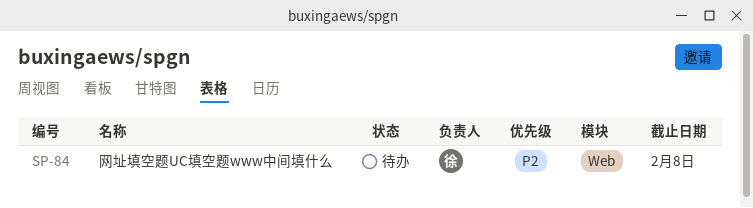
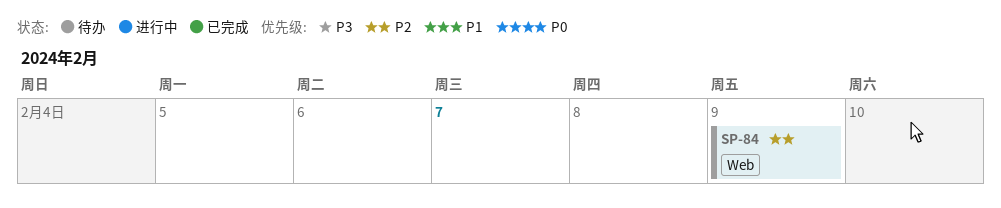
SP-84, due: Feb 8 -> Feb 9

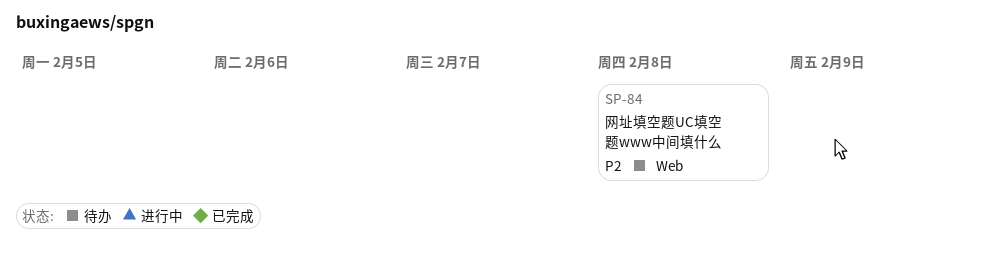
SP-84, due: Feb 9 -> Feb 8

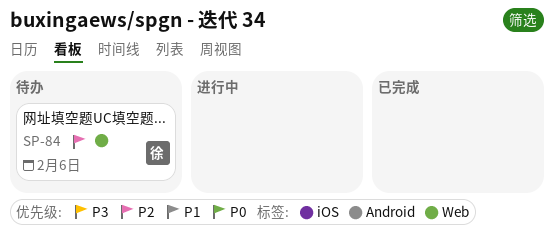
SP-84, due: Feb 8 -> Feb 6

